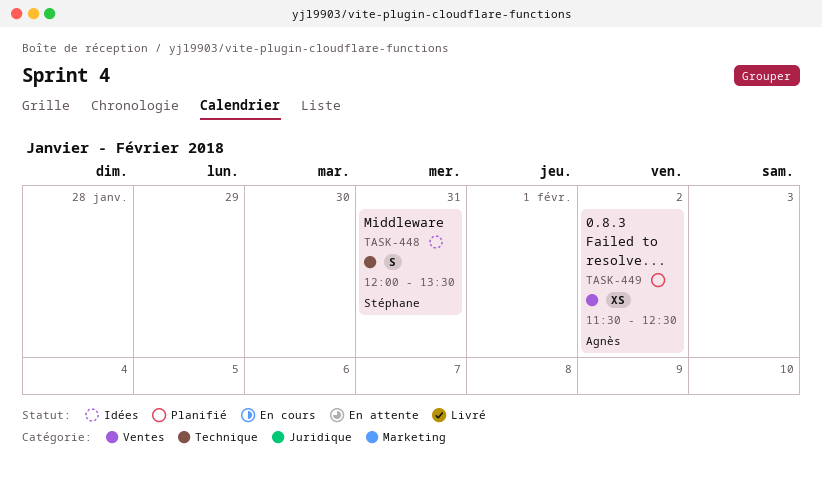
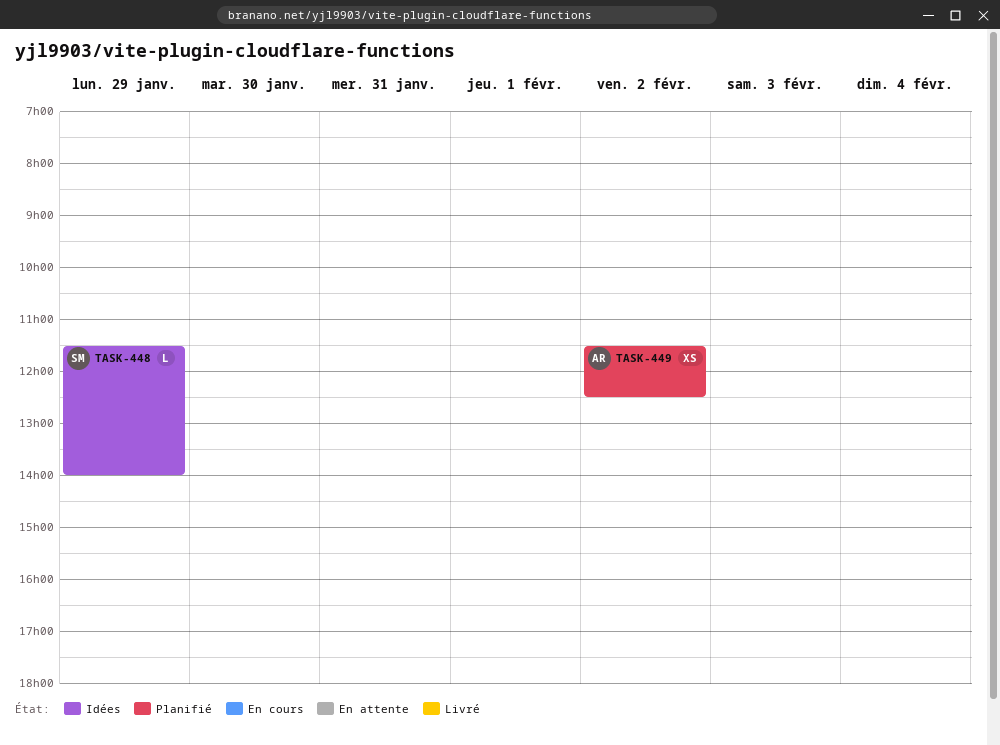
TASK-448, estimate: S -> L
TASK-448, day: Jan 31 -> Jan 29
TASK-448, begins: 12:00 -> 11:30
TASK-448, ends: 13:30 -> 14:00

